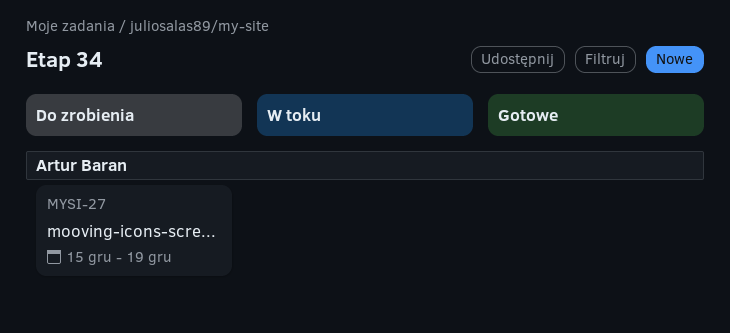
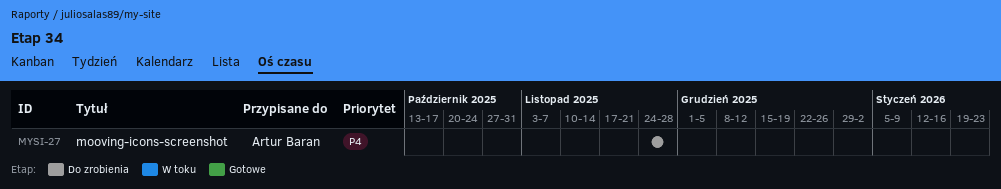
MYSI-27, start: Dec 15 -> Nov 24
MYSI-27, due: Dec 19 -> Nov 28

